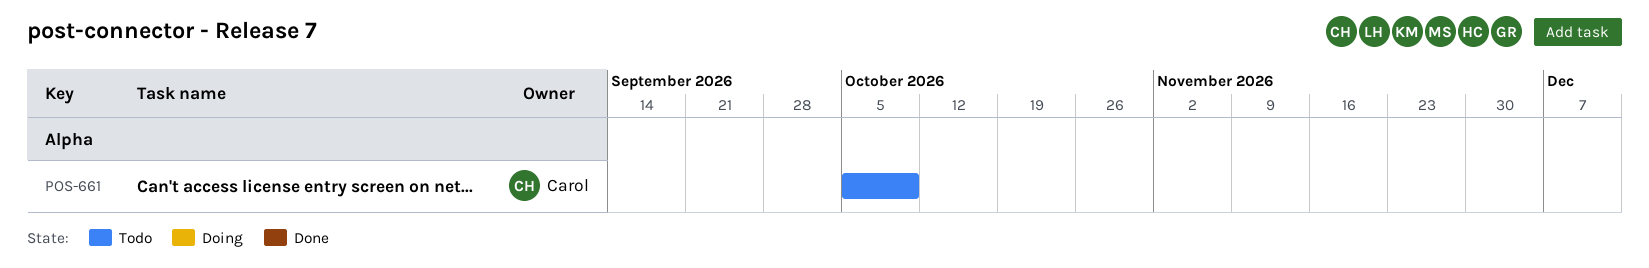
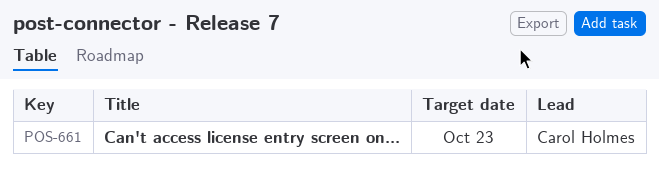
POS-661, due: Oct 9 -> Oct 23

